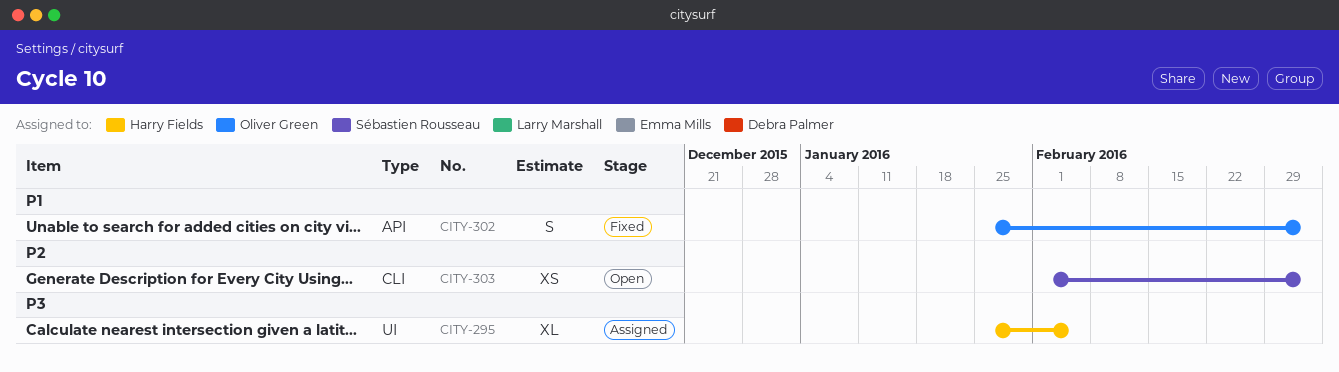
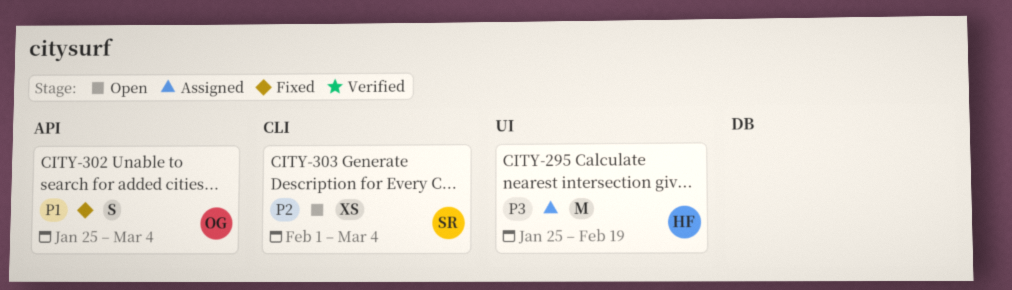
CITY-295, estimate: XL -> M
CITY-295, due: Feb 5 -> Feb 19

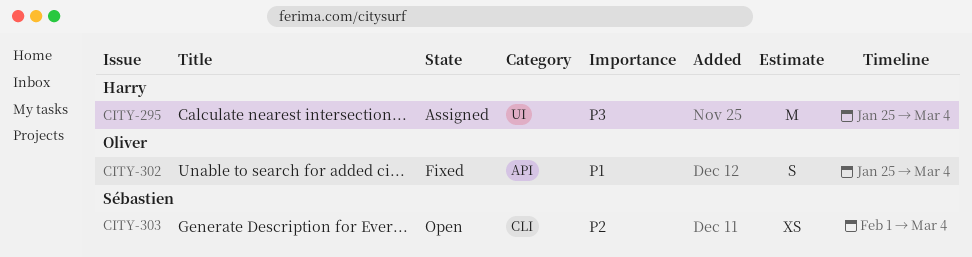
CITY-295, due: Feb 19 -> Mar 4

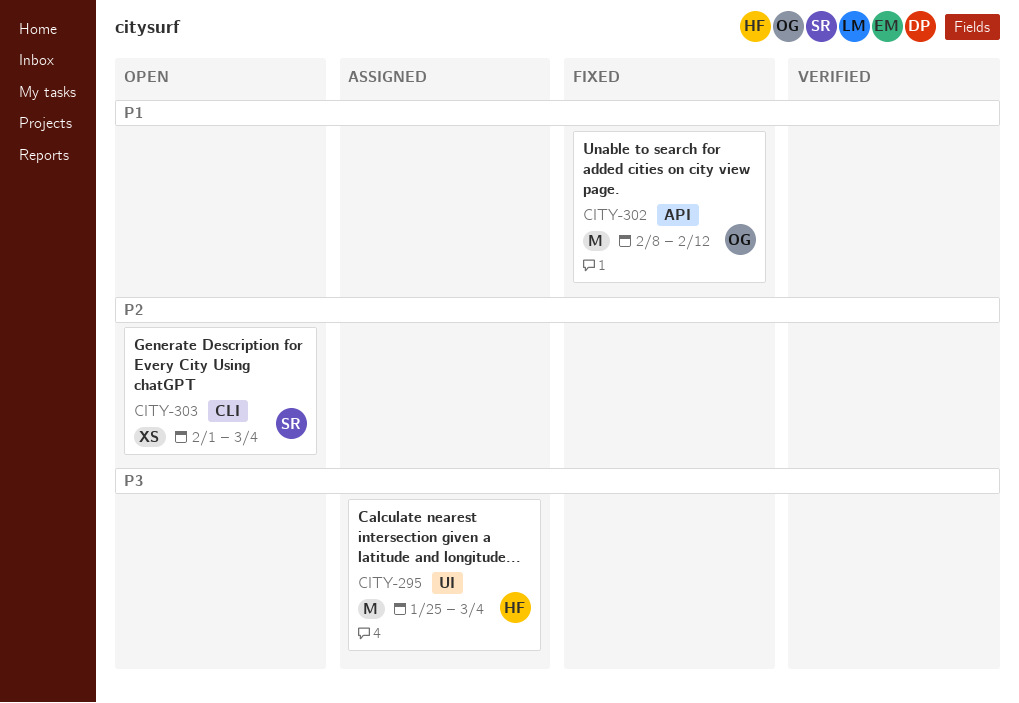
CITY-302, estimate: S -> M
CITY-302, start: Jan 25 -> Feb 8
CITY-302, due: Mar 4 -> Feb 12

